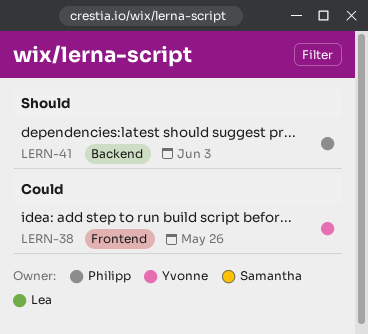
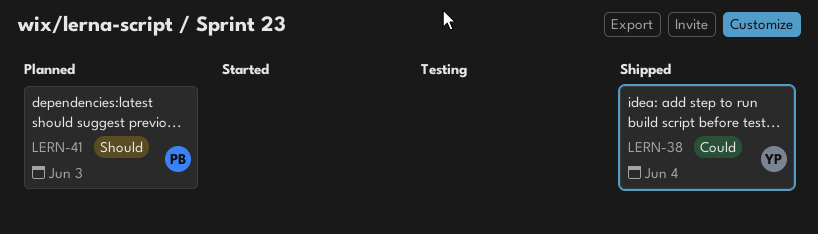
LERN-38, due: May 26 -> Jun 4

